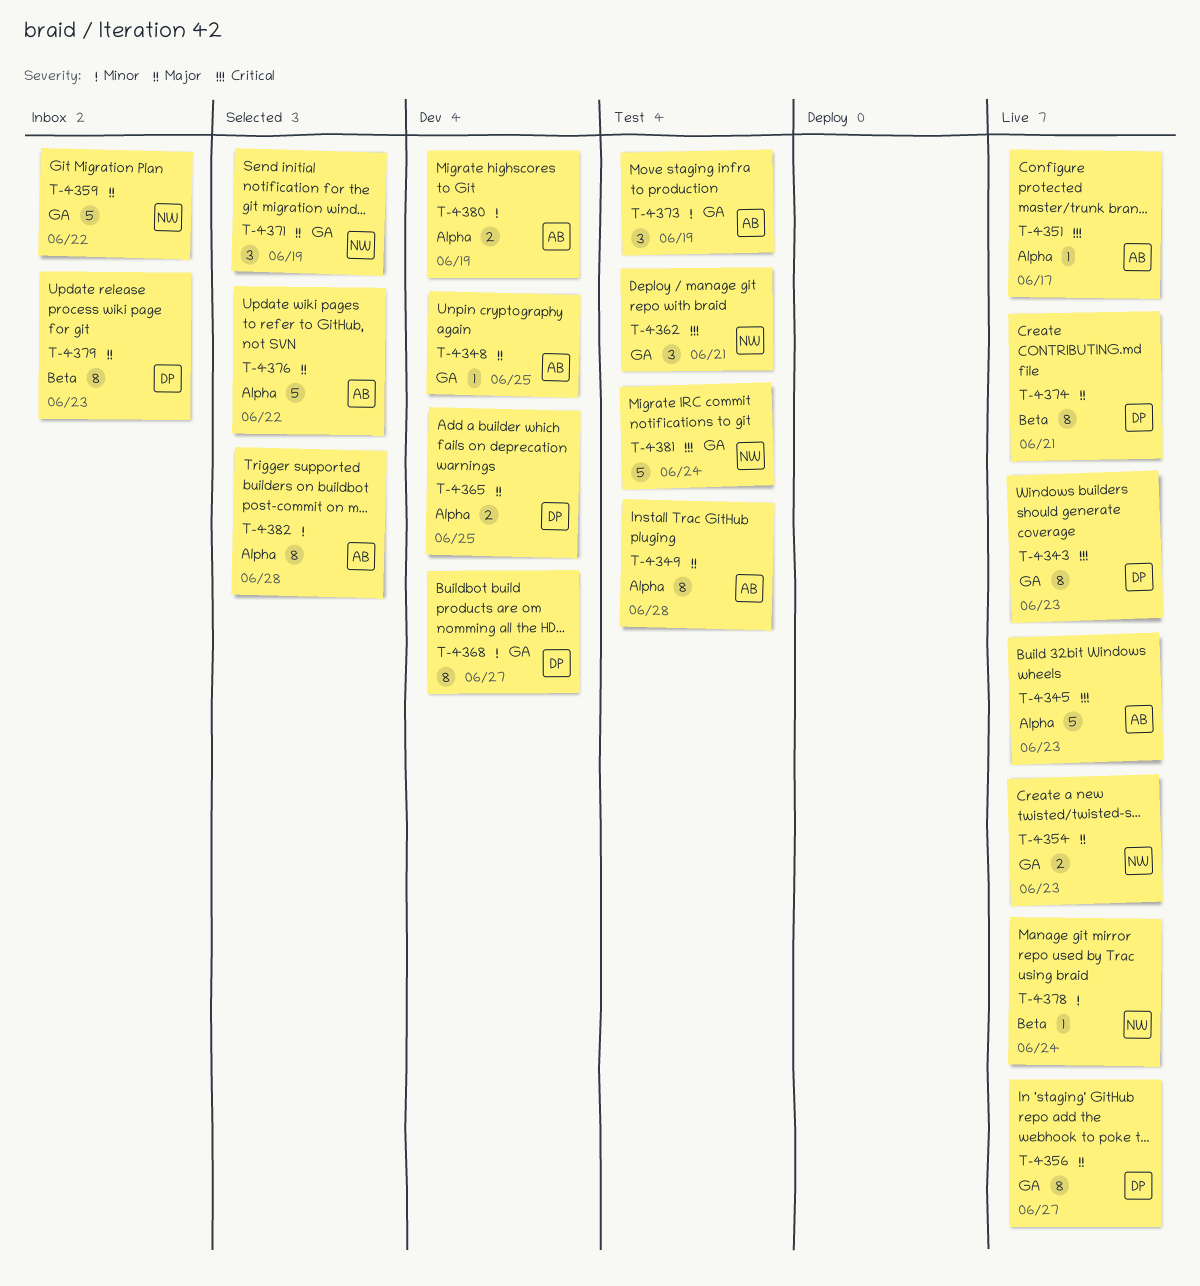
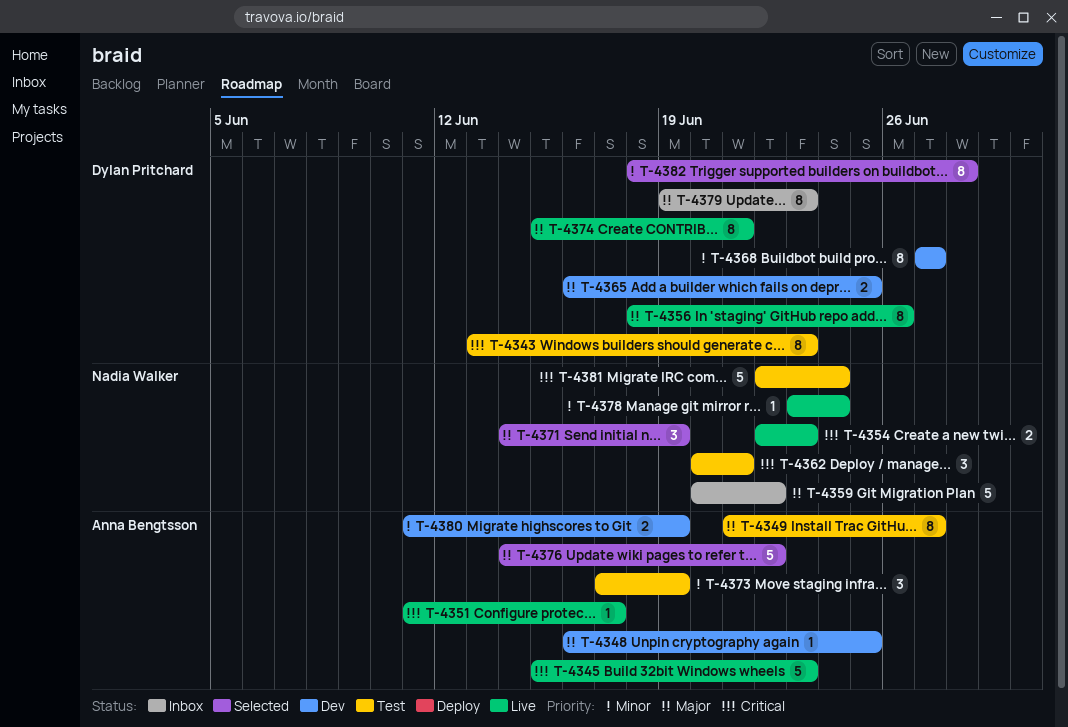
T-4343, status: Live -> Test
T-4349, due: Jun 28 -> Jun 27
T-4354, priority: Major -> Critical
T-4356, due: Jun 27 -> Jun 26
T-4382, owner: Anna Bengtsson -> Dylan Pritchard

